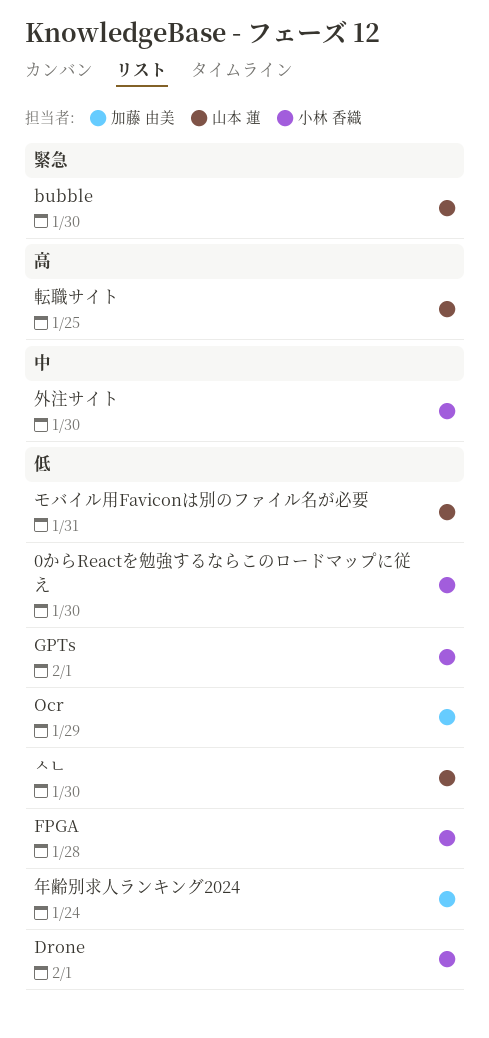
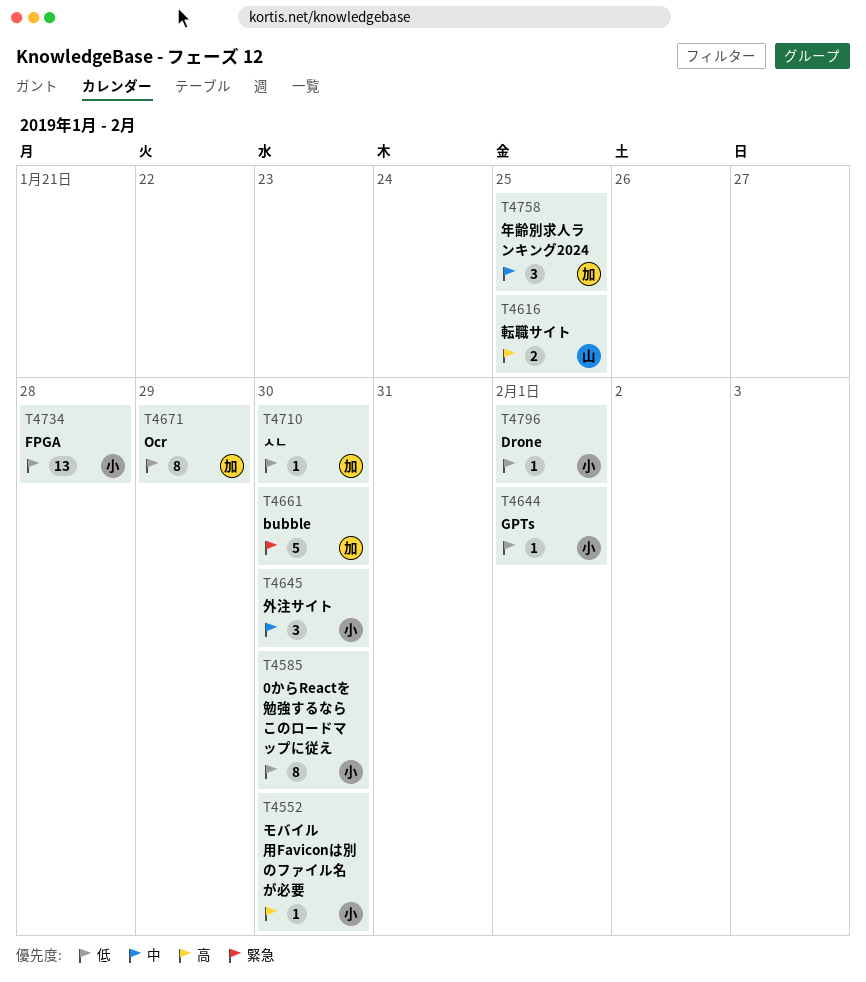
bubble, owner: 山本 蓮 -> 加藤 由美
モバイル用Faviconは別のファイル名が必要, owner: 山本 蓮 -> 小林 香織
モバイル用Faviconは別のファイル名が必要, priority: 低 -> 高
モバイル用Faviconは別のファイル名が必要, due: Jan 31 -> Jan 30
ㅅㄴ, owner: 山本 蓮 -> 加藤 由美
年齢別求人ランキング2024, priority: 低 -> 中
年齢別求人ランキング2024, due: Jan 24 -> Jan 25

